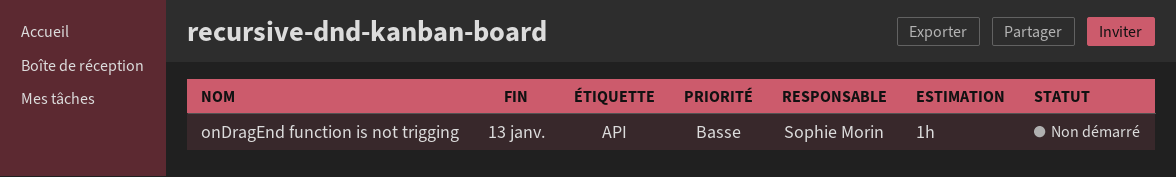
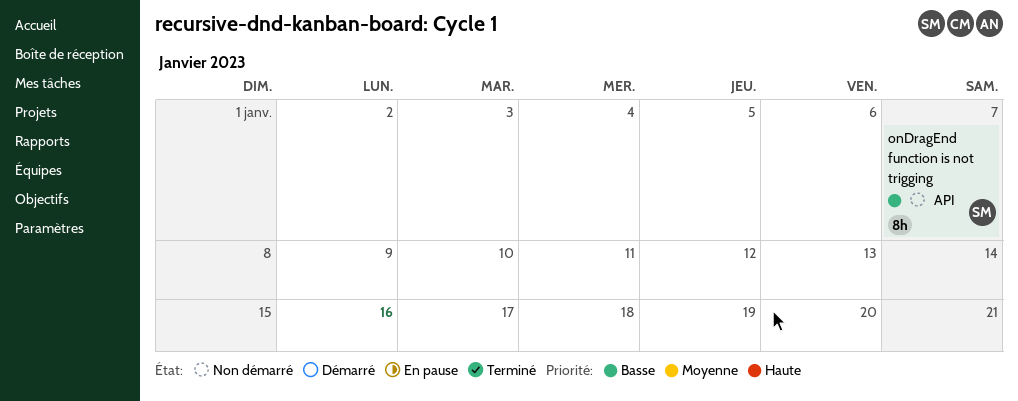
onDragEnd function is not trigging, estimate: 1h -> 8h
onDragEnd function is not trigging, due: Jan 13 -> Jan 7

